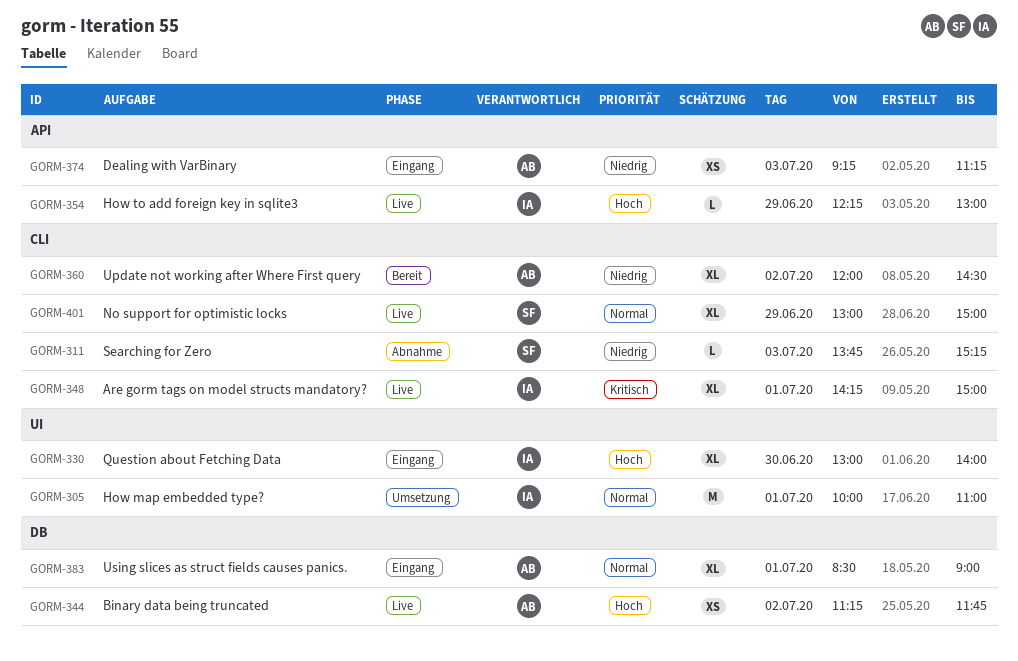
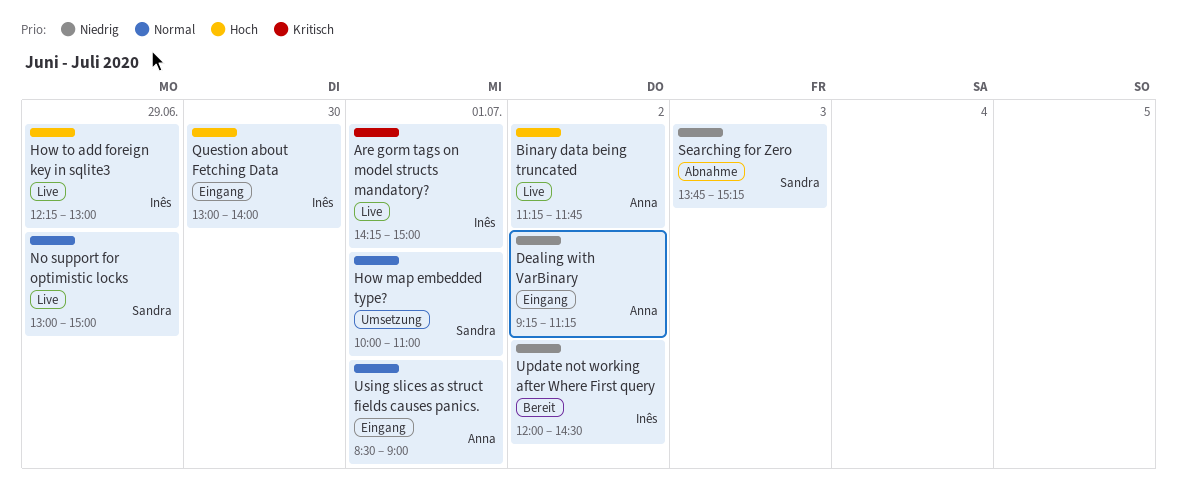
Dealing with VarBinary, day: Jul 3 -> Jul 2
How map embedded type?, owner: Inês -> Sandra
Update not working after Where First query, owner: Anna -> Inês

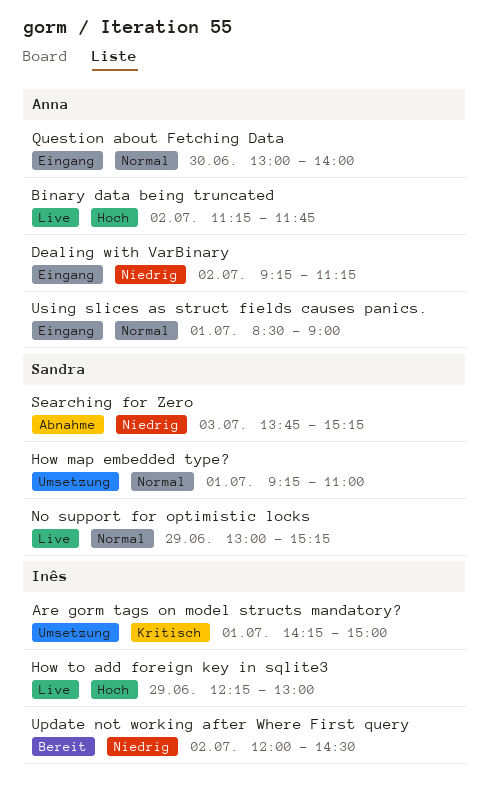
Are gorm tags on model structs mandatory?, status: Live -> Umsetzung
How map embedded type?, begins: 10:00 -> 09:15
No support for optimistic locks, ends: 15:00 -> 15:15
Question about Fetching Data, owner: Inês -> Anna
Question about Fetching Data, priority: Hoch -> Normal

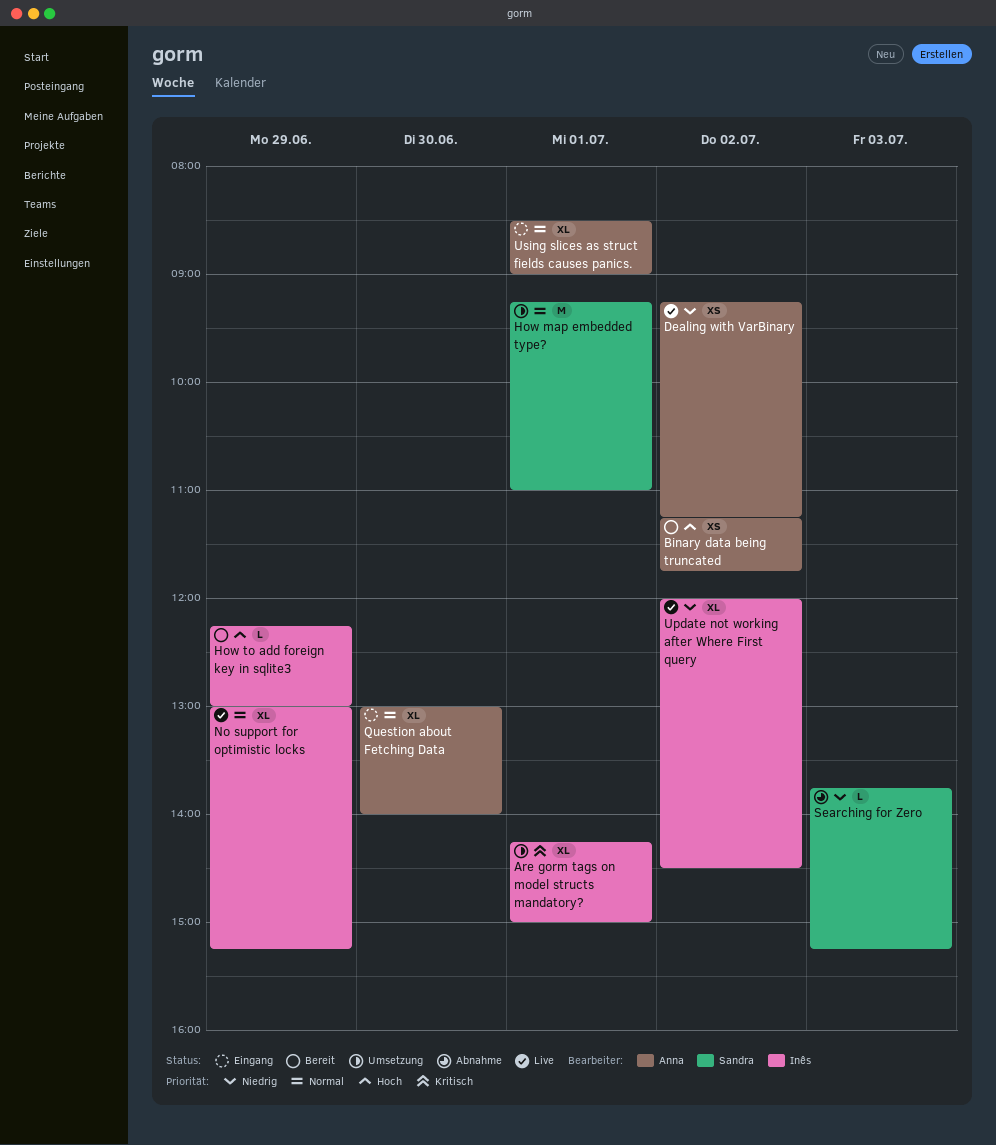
Binary data being truncated, status: Live -> Bereit
Dealing with VarBinary, status: Eingang -> Live
How to add foreign key in sqlite3, status: Live -> Bereit
No support for optimistic locks, owner: Sandra -> Inês
Update not working after Where First query, status: Bereit -> Live

